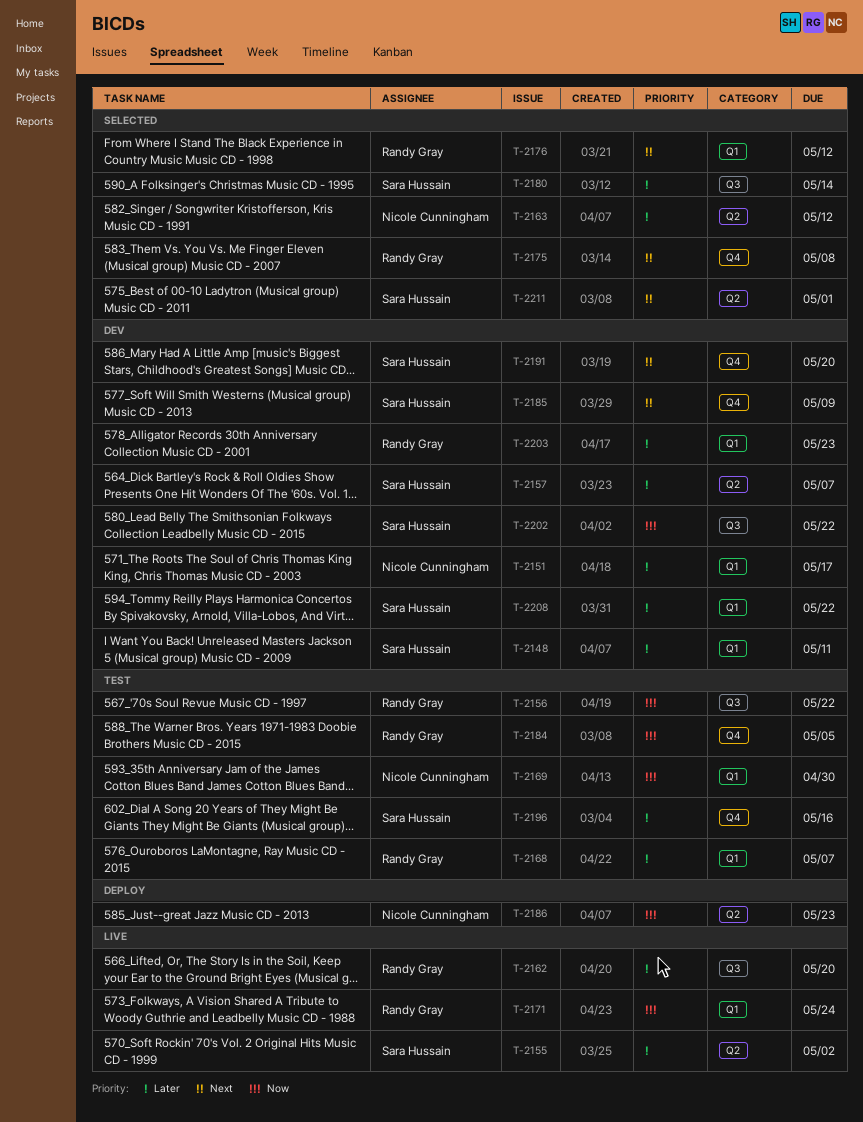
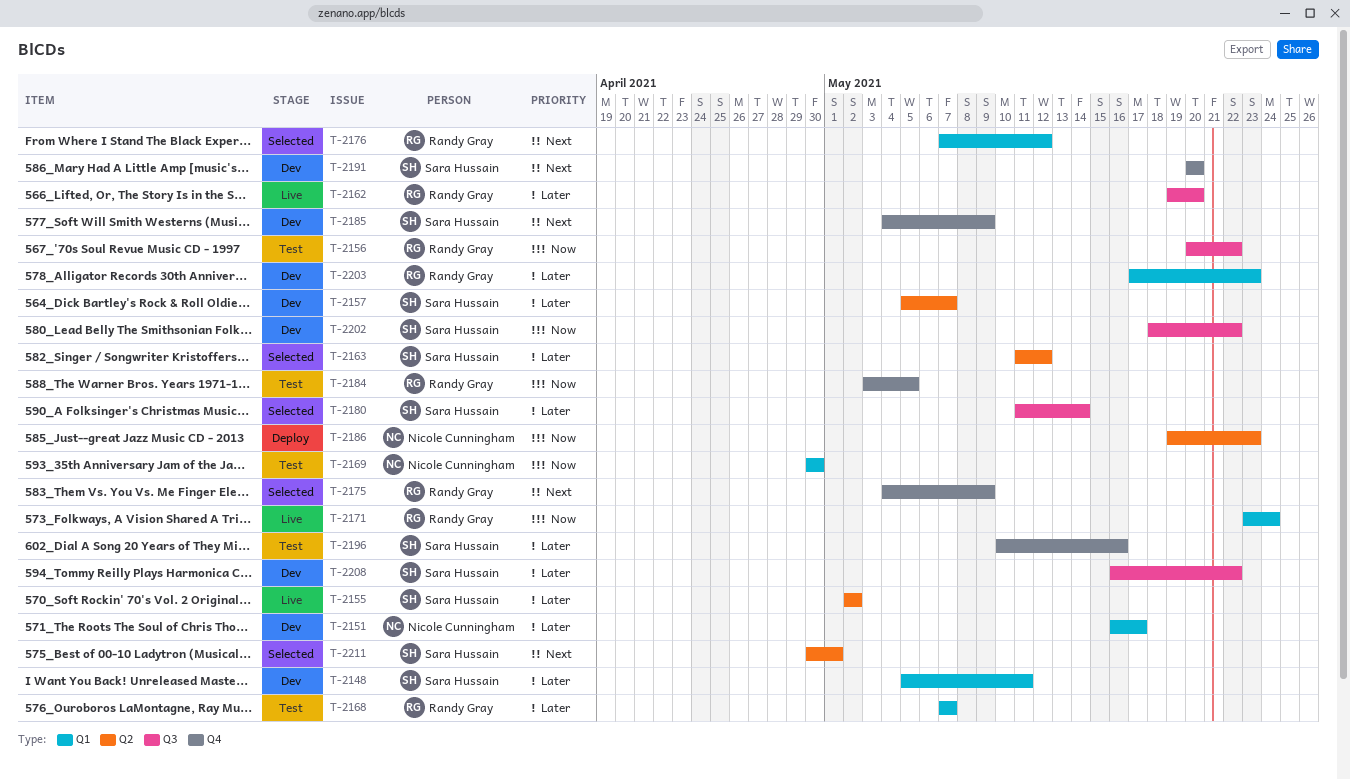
T-2163, owner: Nicole Cunningham -> Sara Hussain
T-2175, due: May 8 -> May 9
T-2208, label: Q1 -> Q3

